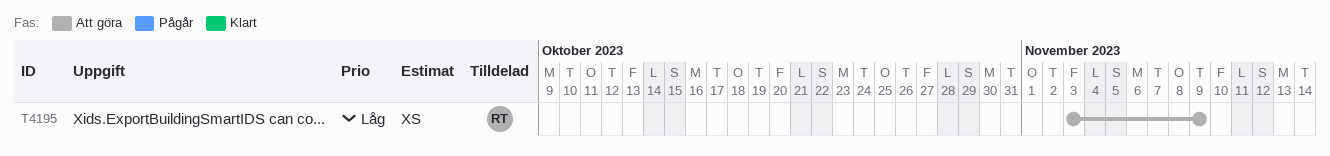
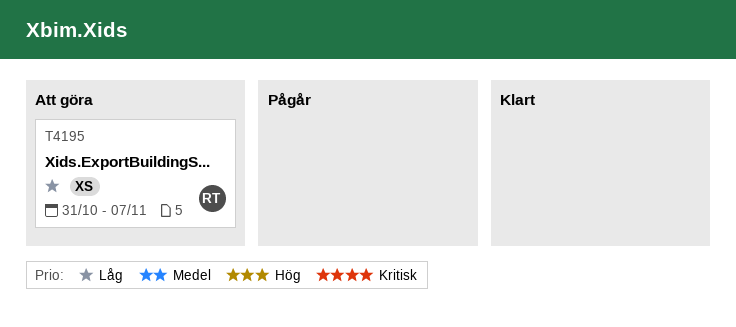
T4195, start: Nov 3 -> Oct 31
T4195, due: Nov 9 -> Nov 7

